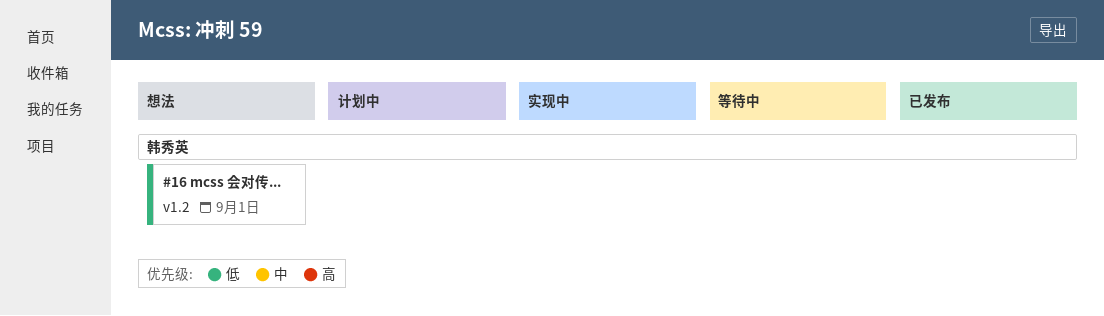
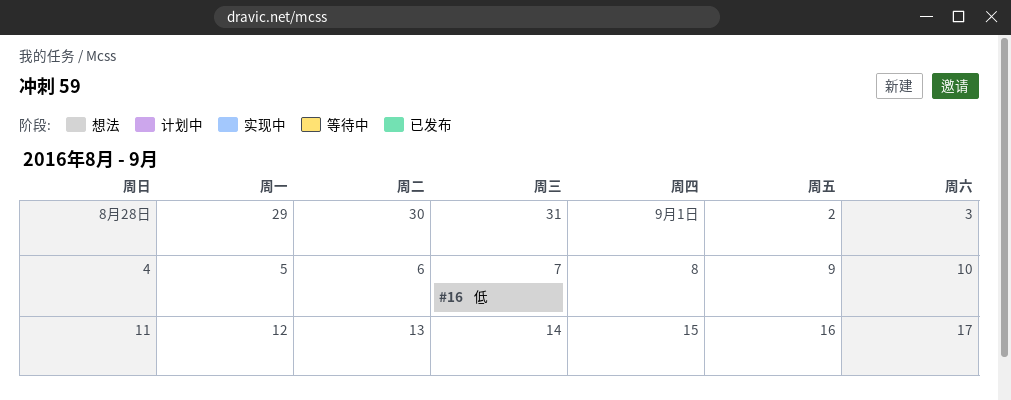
#16, due: Sep 1 -> Sep 7

